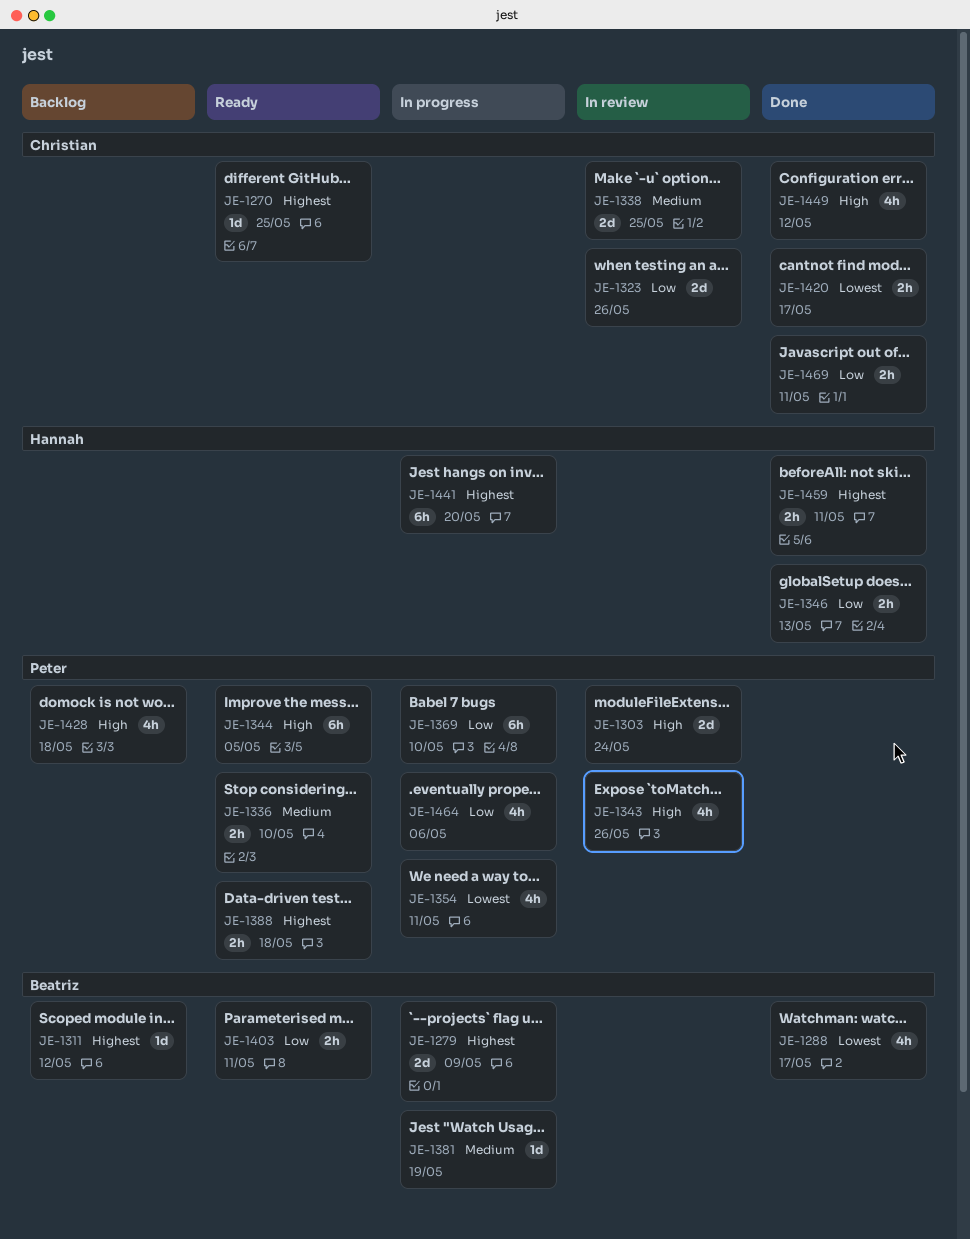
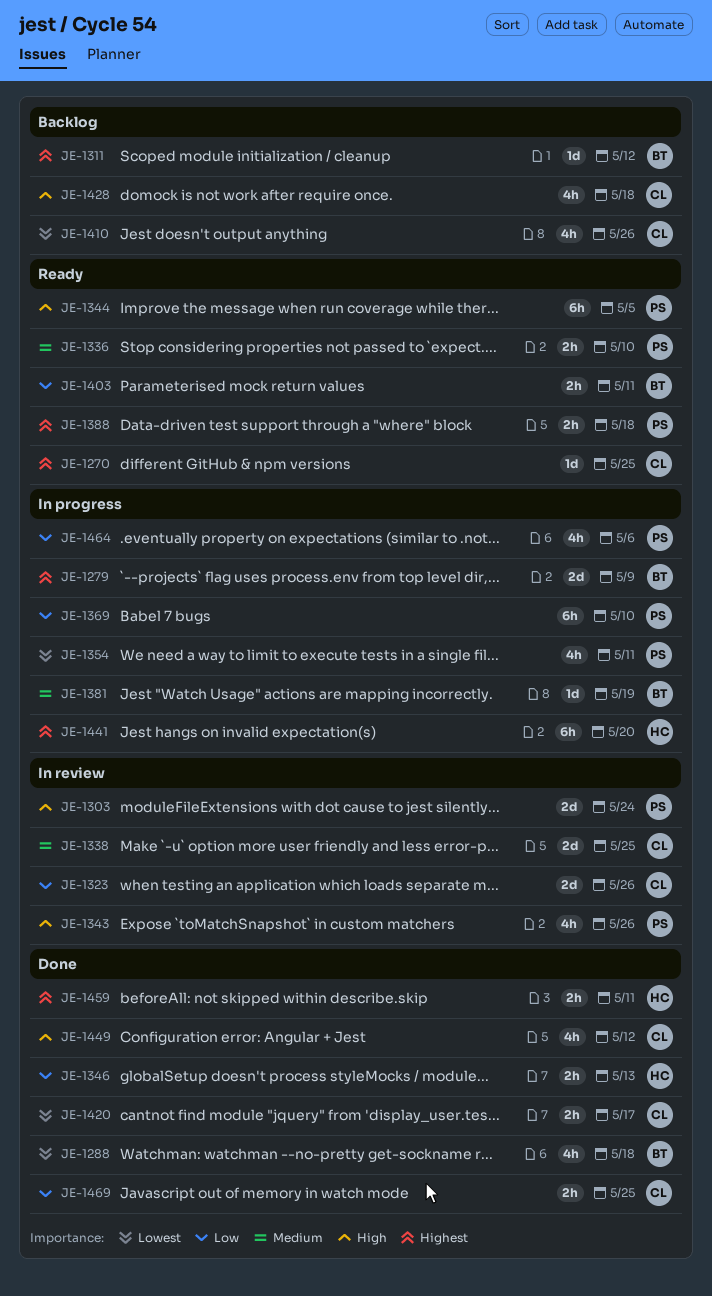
JE-1288, due: May 17 -> May 18
JE-1410: none -> present
JE-1428, owner: Peter -> Christian
JE-1469, due: May 11 -> May 25

